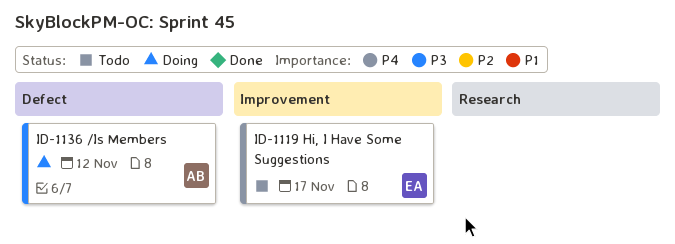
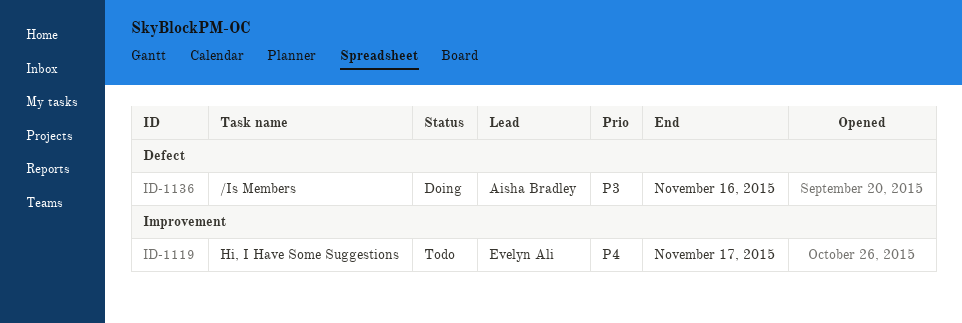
ID-1136, due: Nov 12 -> Nov 16

